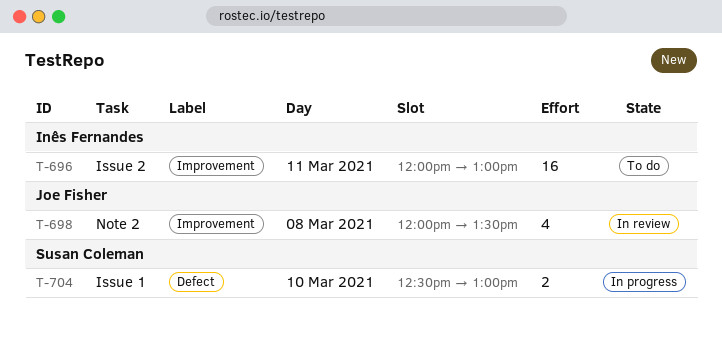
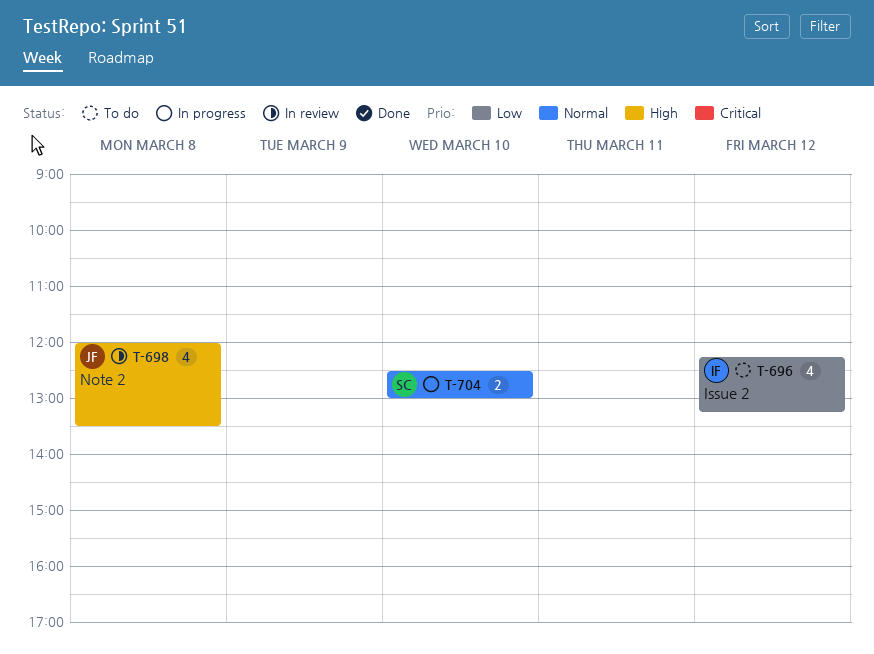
T-696, estimate: 16 -> 4
T-696, day: Mar 11 -> Mar 12
T-696, begins: 12:00 -> 12:15
T-696, ends: 13:00 -> 13:15

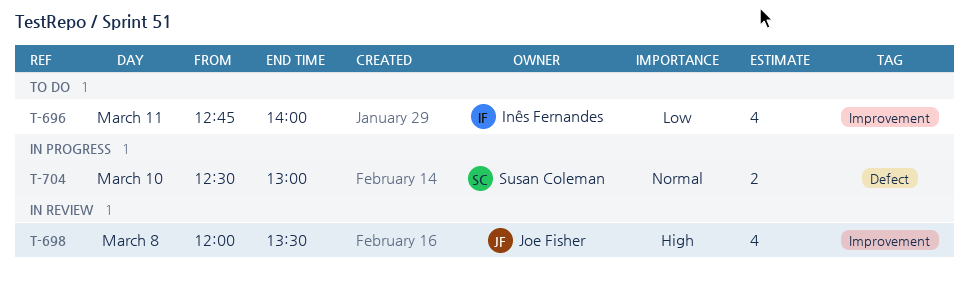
T-696, day: Mar 12 -> Mar 11
T-696, begins: 12:15 -> 12:45
T-696, ends: 13:15 -> 14:00

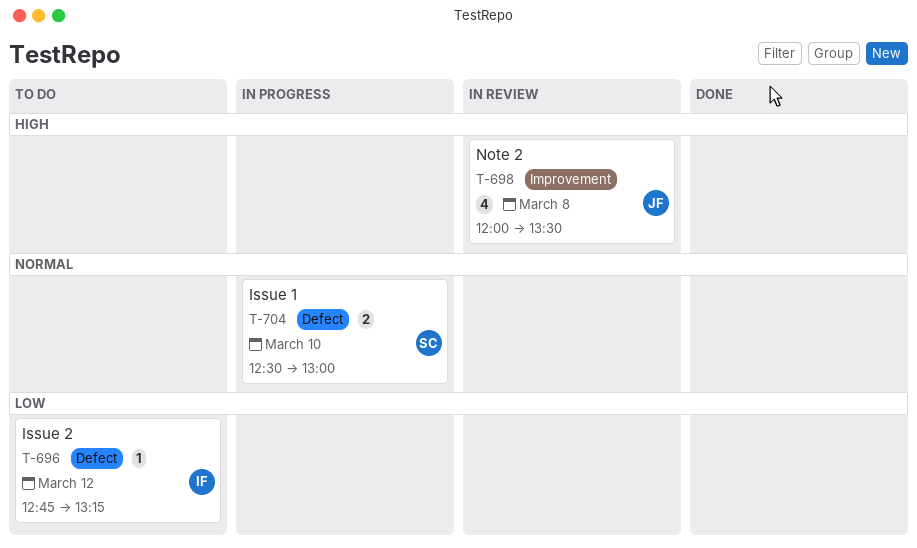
T-696, label: Improvement -> Defect
T-696, estimate: 4 -> 1
T-696, day: Mar 11 -> Mar 12
T-696, ends: 14:00 -> 13:15

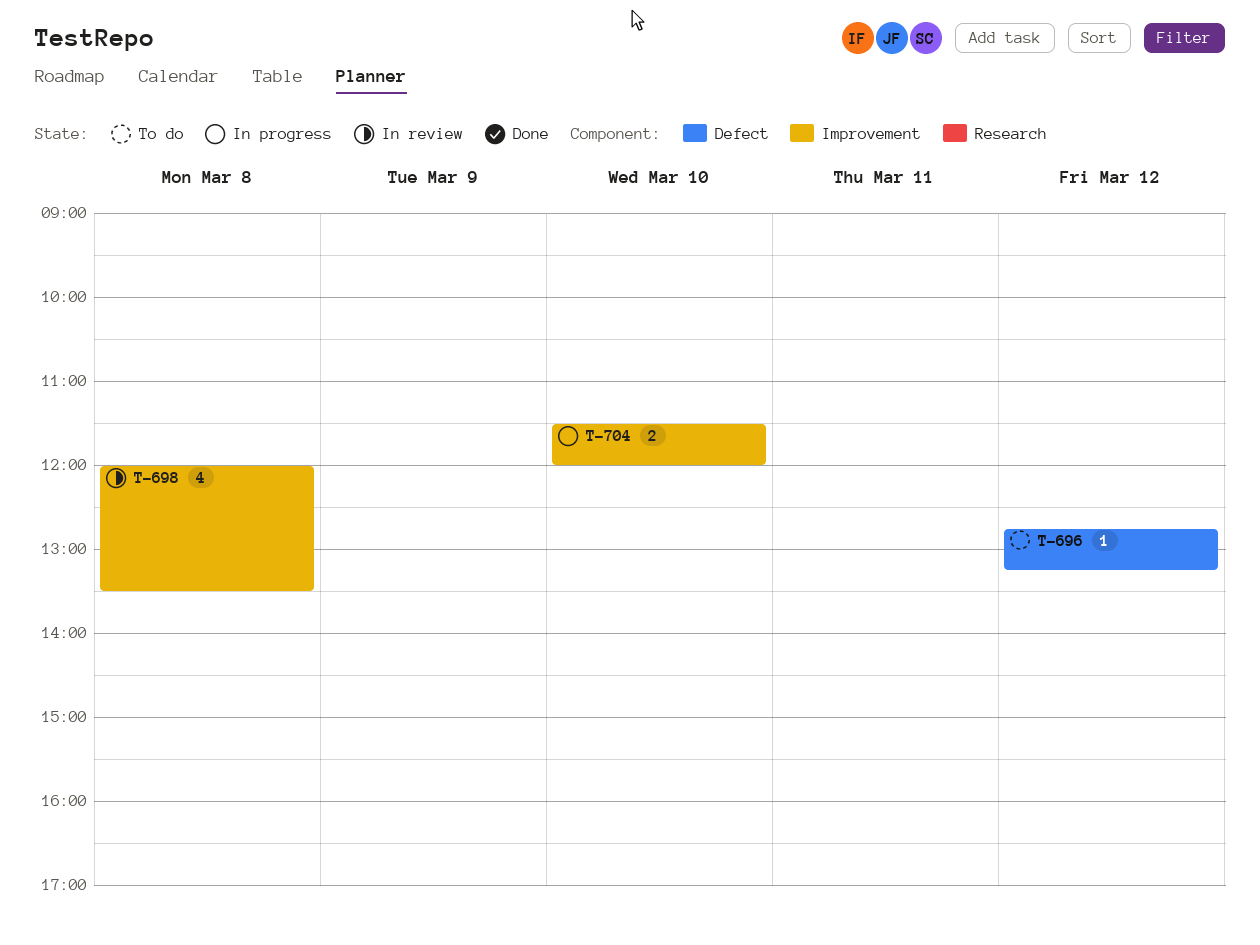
T-704, label: Defect -> Improvement
T-704, begins: 12:30 -> 11:30
T-704, ends: 13:00 -> 12:00

